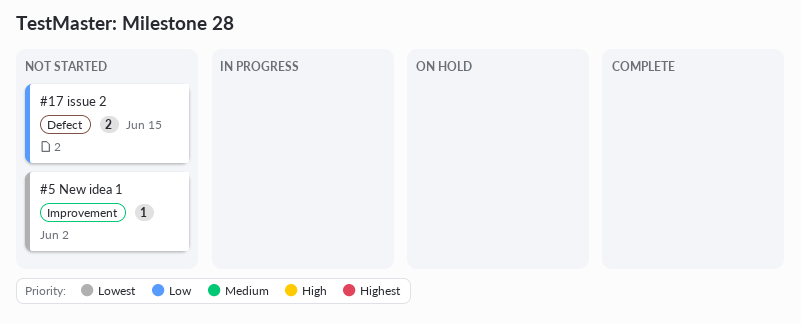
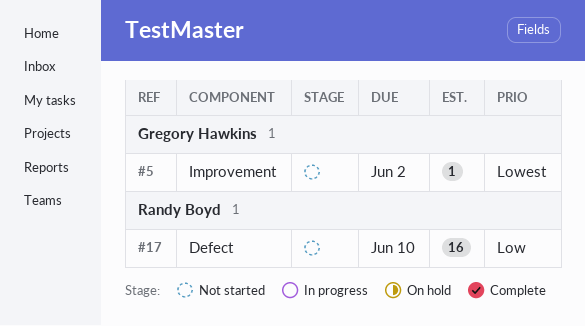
#17, estimate: 2 -> 16
#17, due: Jun 15 -> Jun 10

